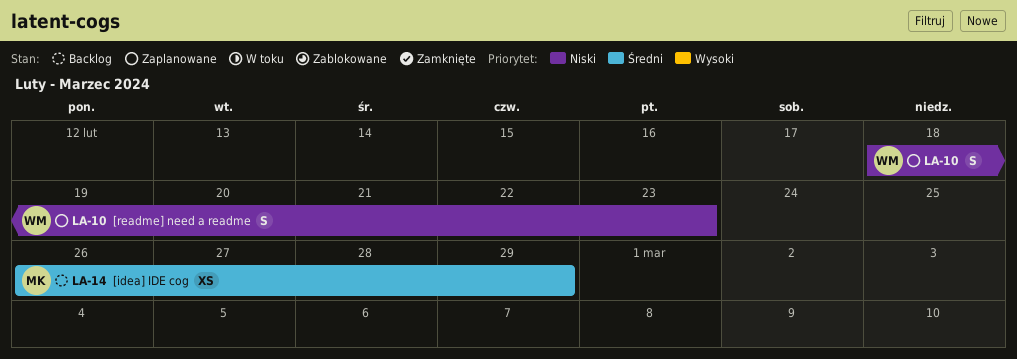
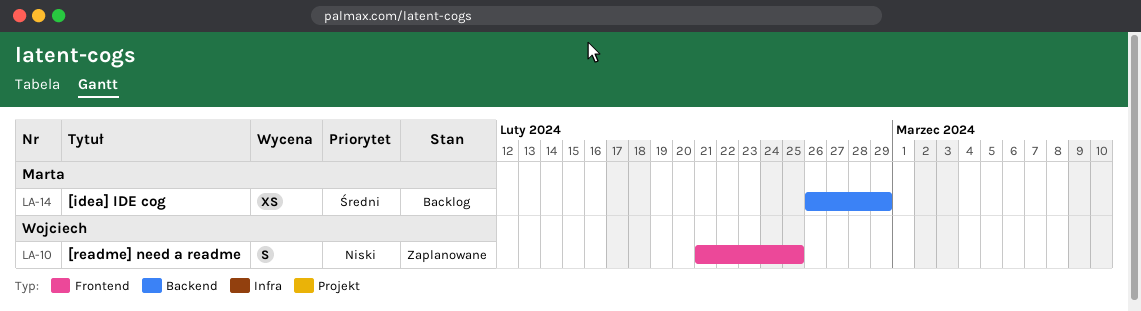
LA-10, start: Feb 18 -> Feb 21
LA-10, due: Feb 23 -> Feb 25

